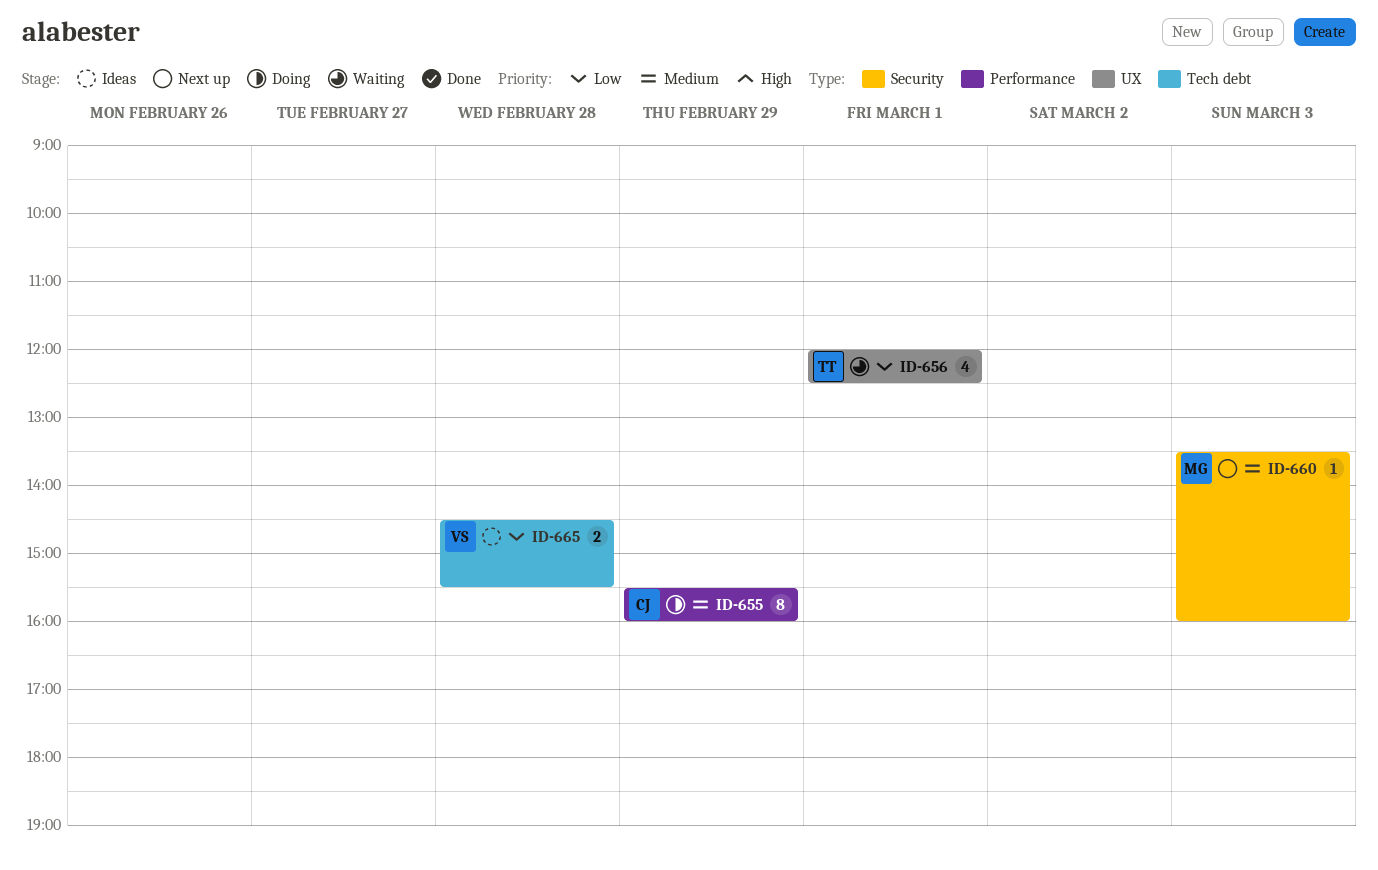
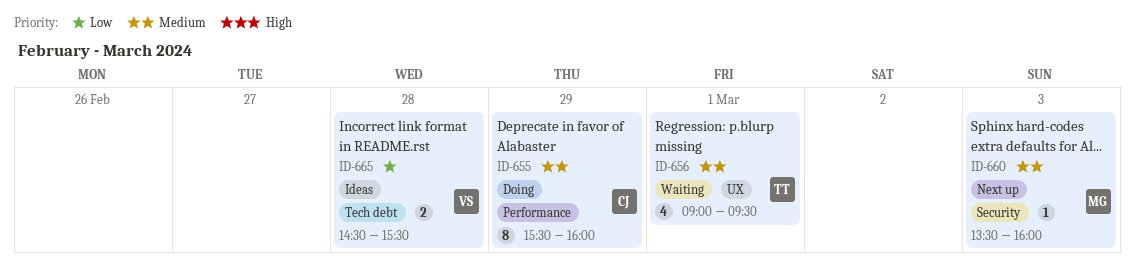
ID-656, priority: Low -> Medium
ID-656, begins: 12:00 -> 09:00
ID-656, ends: 12:30 -> 09:30

